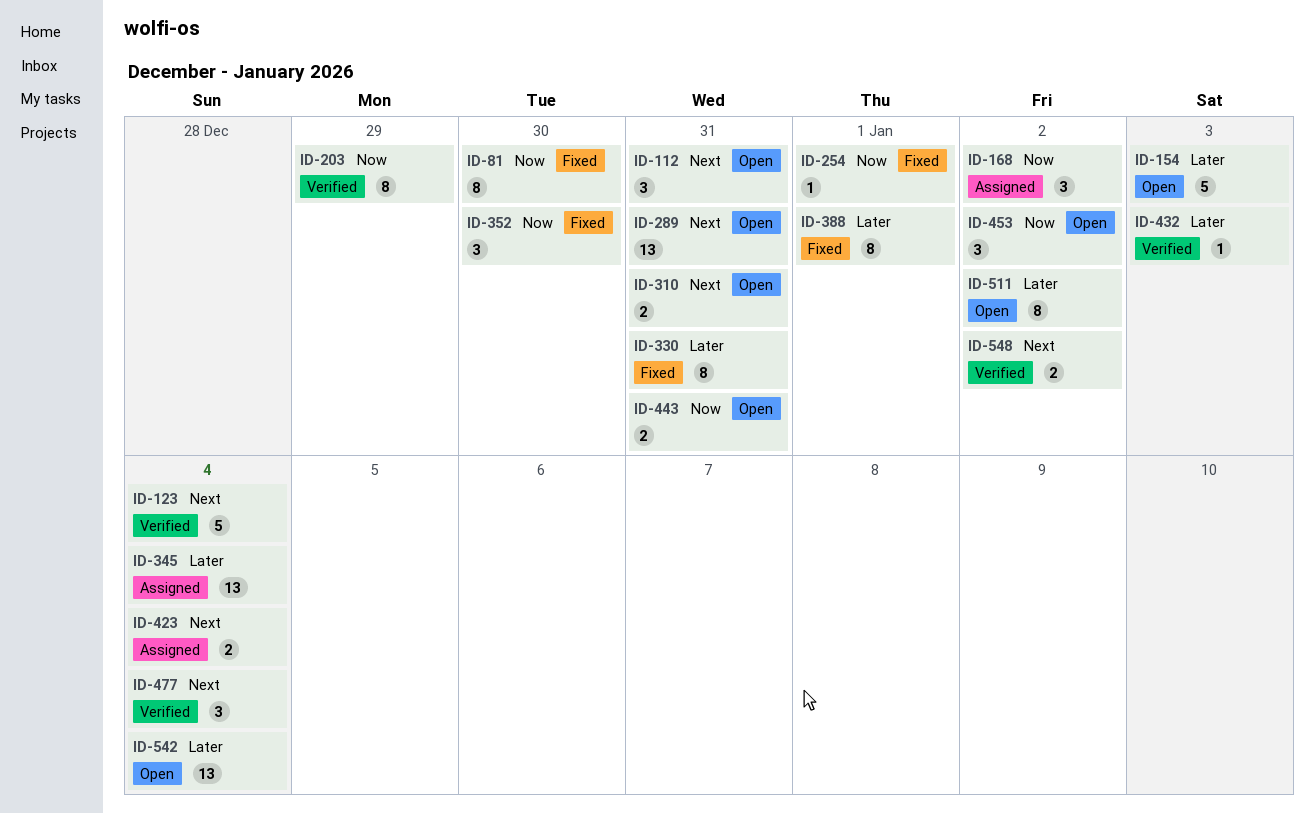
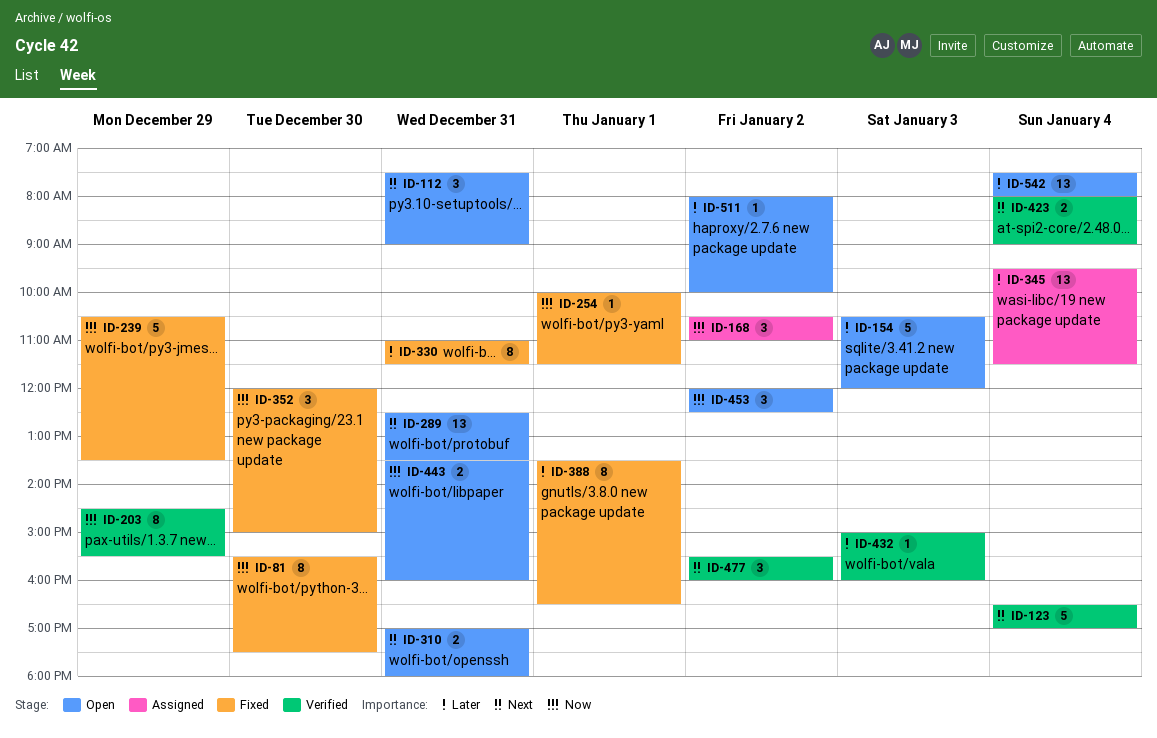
ID-239: none -> present
ID-423, status: Assigned -> Verified
ID-477, day: Jan 4 -> Jan 2
ID-511, estimate: 8 -> 1
ID-548: present -> none

